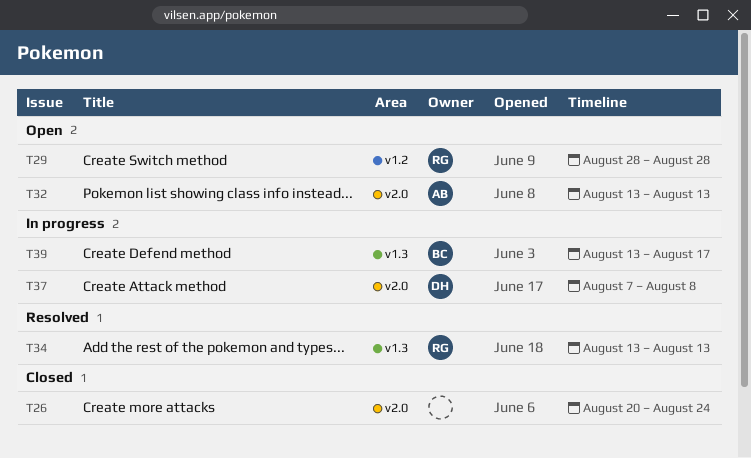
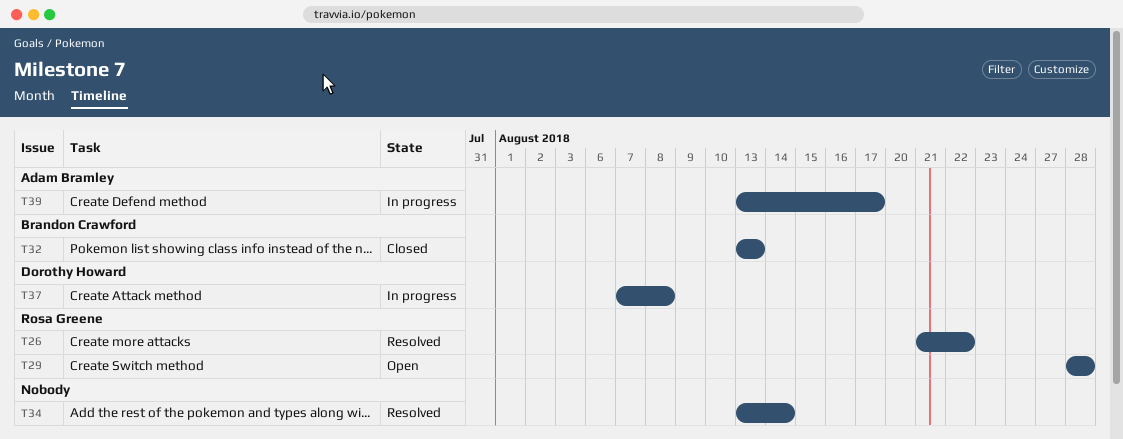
T26, status: Closed -> Resolved
T26, owner: none -> Rosa Greene
T26, start: Aug 20 -> Aug 21
T26, due: Aug 24 -> Aug 22
T32, status: Open -> Closed
T32, owner: Adam Bramley -> Brandon Crawford
T34, owner: Rosa Greene -> none
T34, due: Aug 13 -> Aug 14
T39, owner: Brandon Crawford -> Adam Bramley

